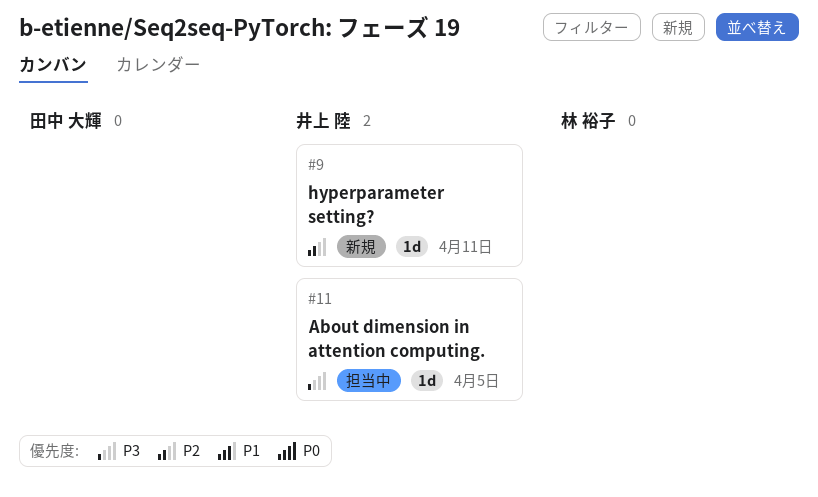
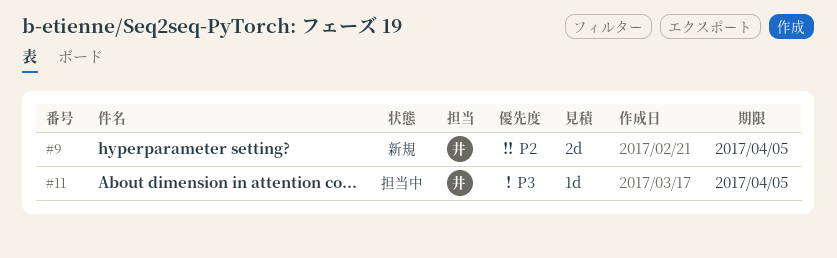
#9, estimate: 1d -> 2d
#9, due: Apr 11 -> Apr 5

